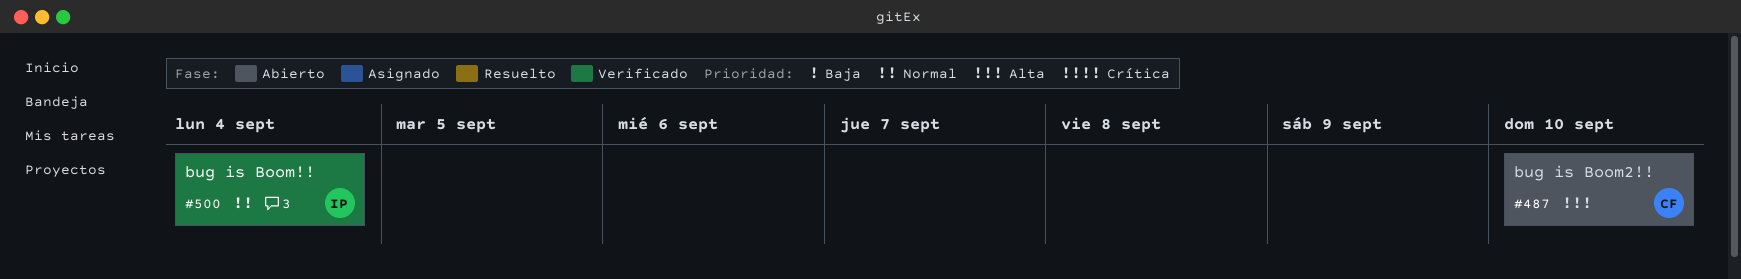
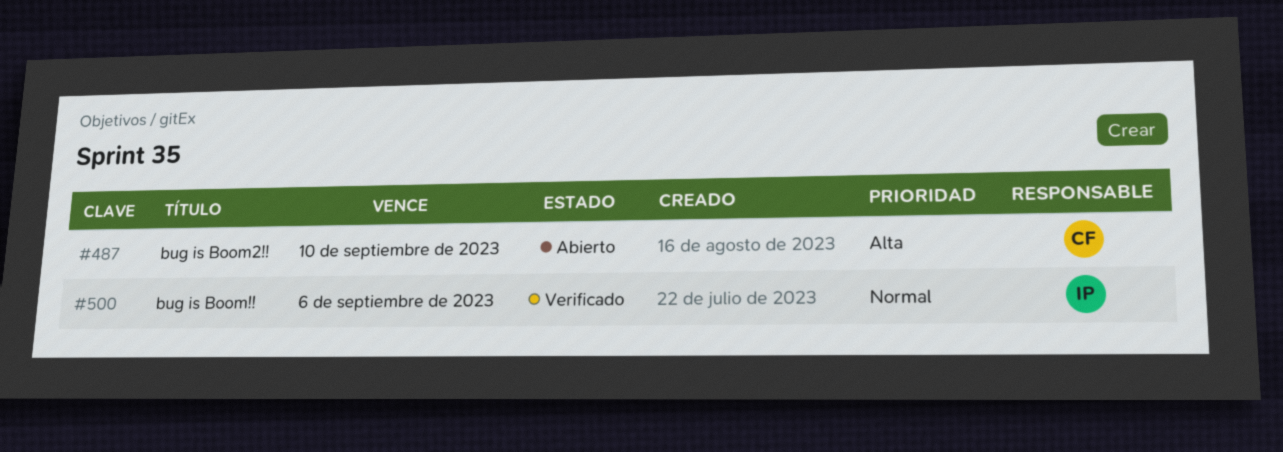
#500, due: Sep 4 -> Sep 6

